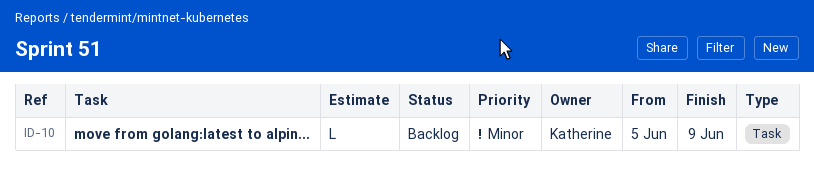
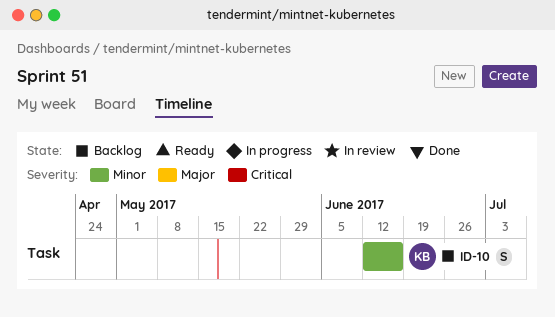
ID-10, estimate: L -> S
ID-10, start: Jun 5 -> Jun 12
ID-10, due: Jun 9 -> Jun 16

